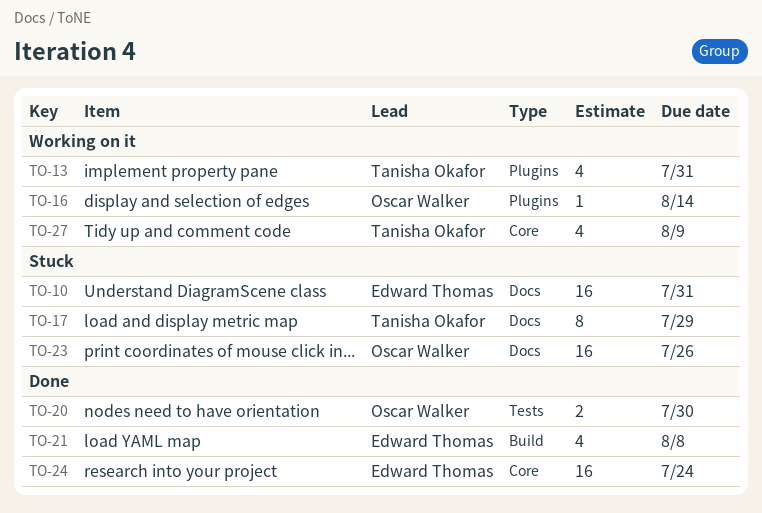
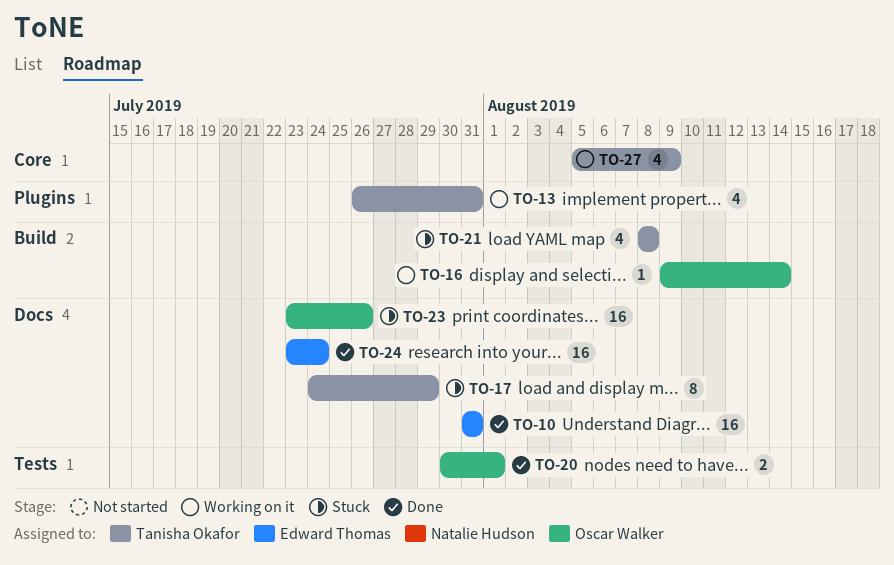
TO-10, status: Stuck -> Done
TO-16, label: Plugins -> Build
TO-20, due: Jul 30 -> Aug 1
TO-21, status: Done -> Stuck
TO-21, owner: Edward Thomas -> Tanisha Okafor
TO-24, label: Core -> Docs

